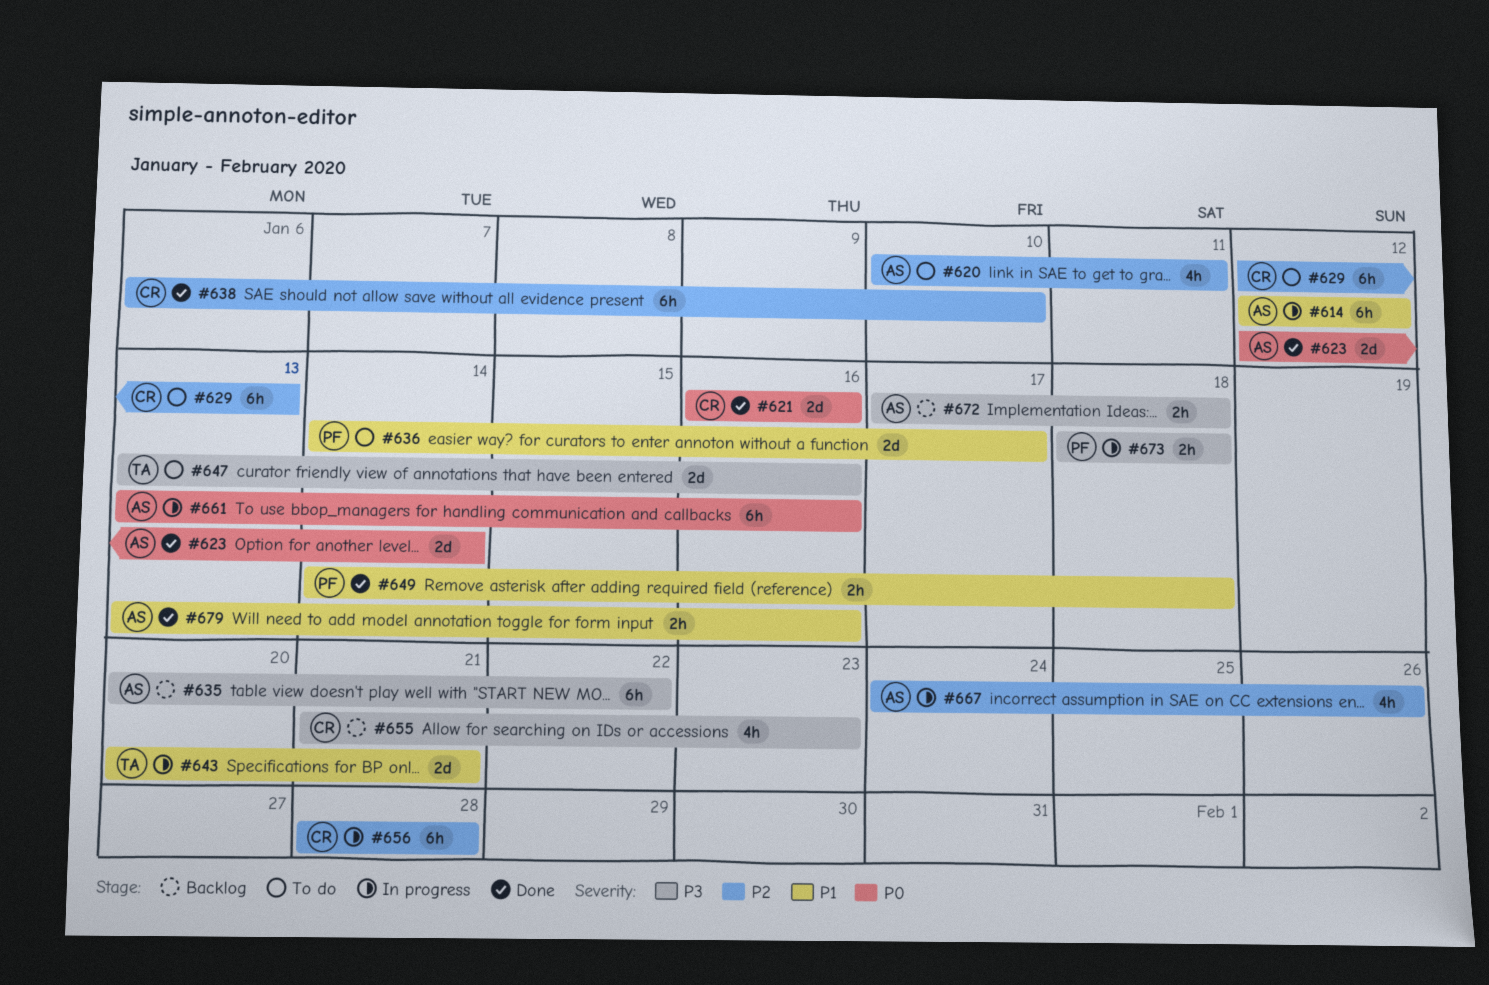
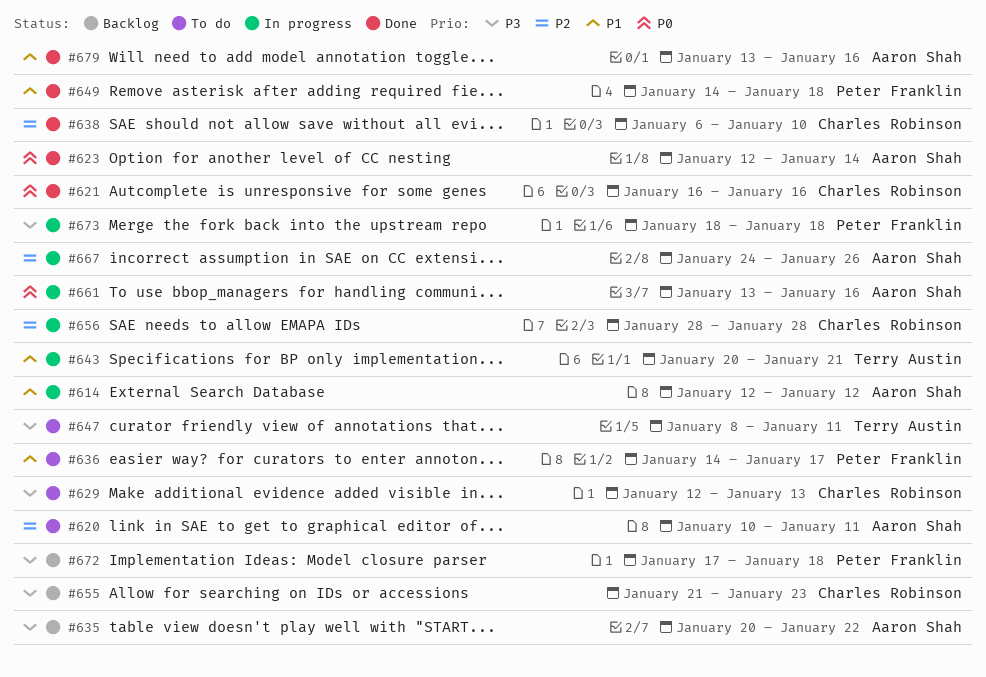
#629, priority: P2 -> P3
#647, start: Jan 13 -> Jan 8
#647, due: Jan 16 -> Jan 11
#672, owner: Aaron Shah -> Peter Franklin

